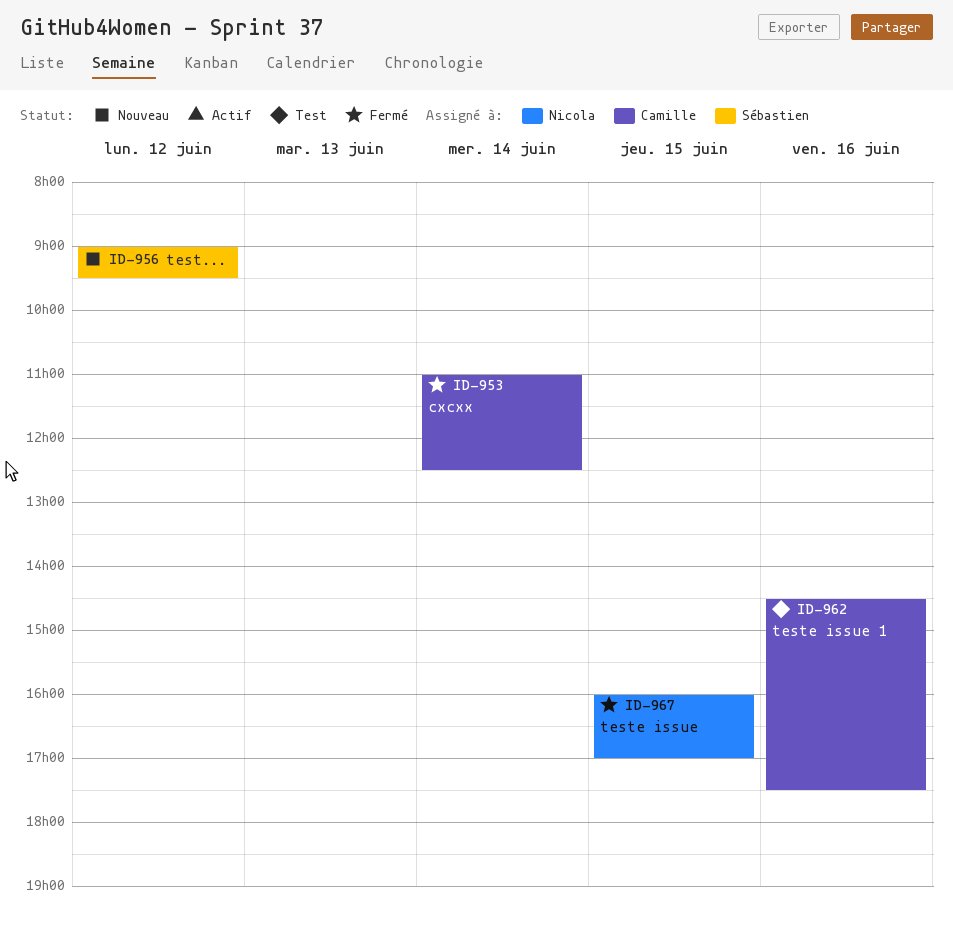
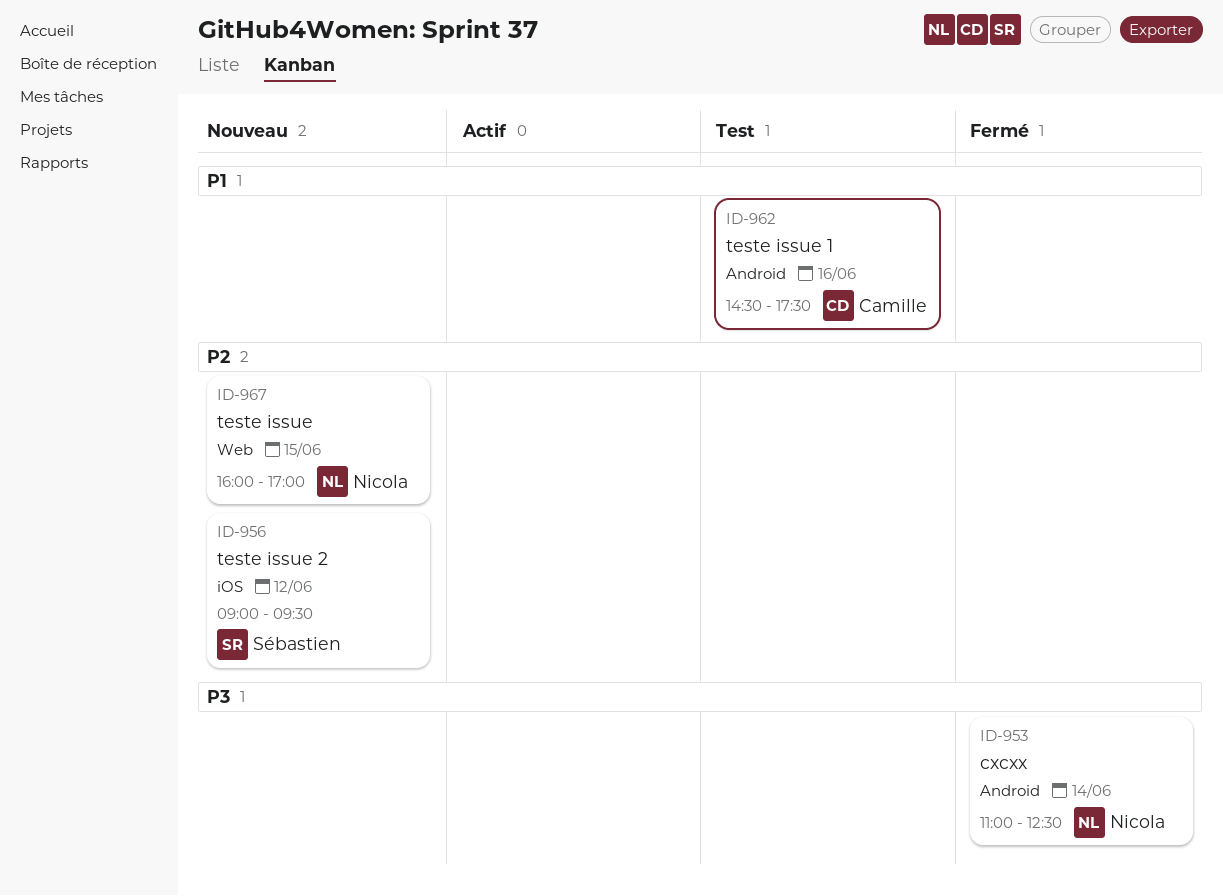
ID-953, owner: Camille -> Nicola
ID-967, status: Fermé -> Nouveau

